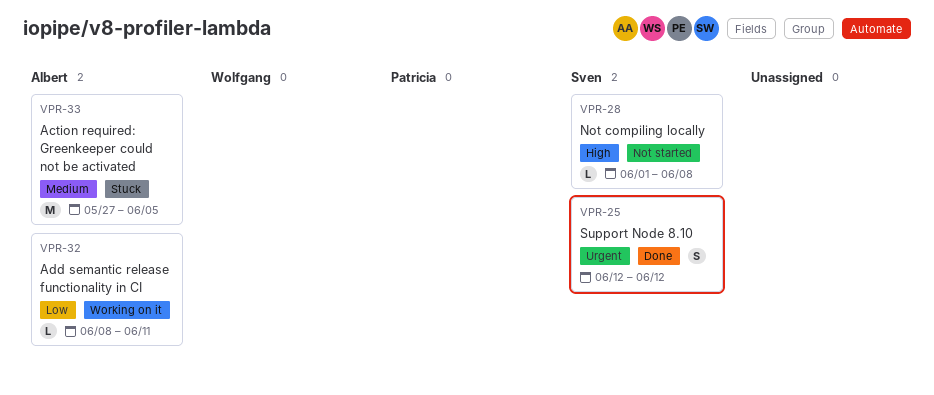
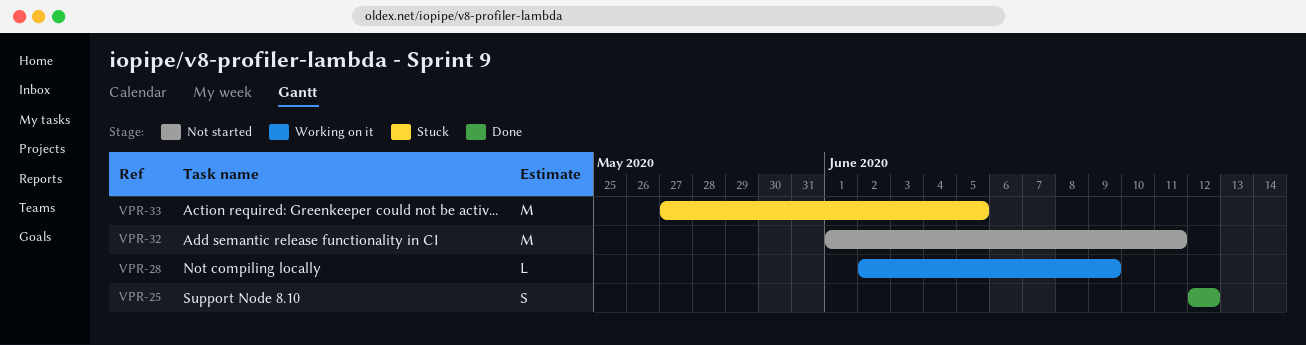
VPR-28, status: Not started -> Working on it
VPR-28, start: Jun 1 -> Jun 2
VPR-28, due: Jun 8 -> Jun 9
VPR-32, status: Working on it -> Not started
VPR-32, estimate: L -> M
VPR-32, start: Jun 8 -> Jun 1

